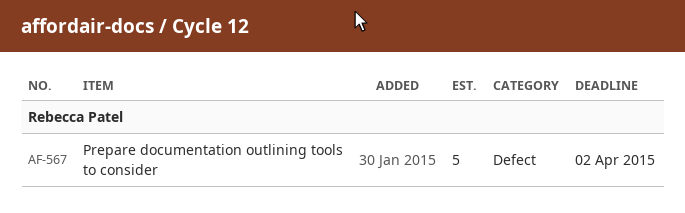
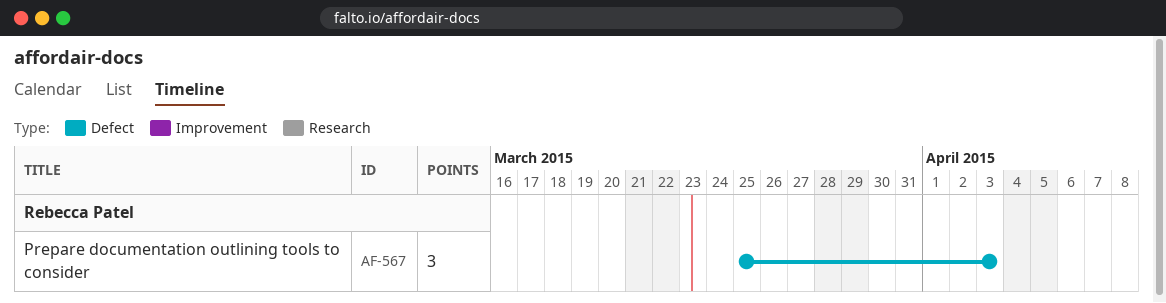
AF-567, estimate: 5 -> 3
AF-567, due: Apr 2 -> Apr 3

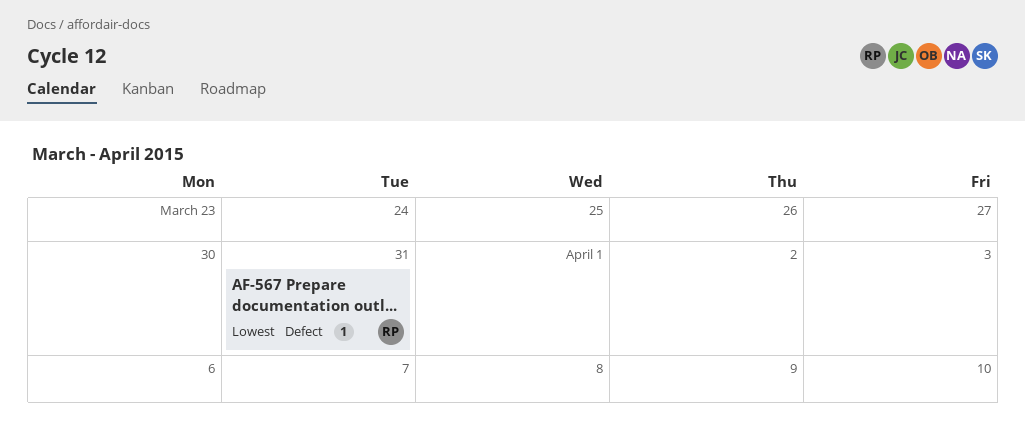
AF-567, estimate: 3 -> 1
AF-567, due: Apr 3 -> Mar 31

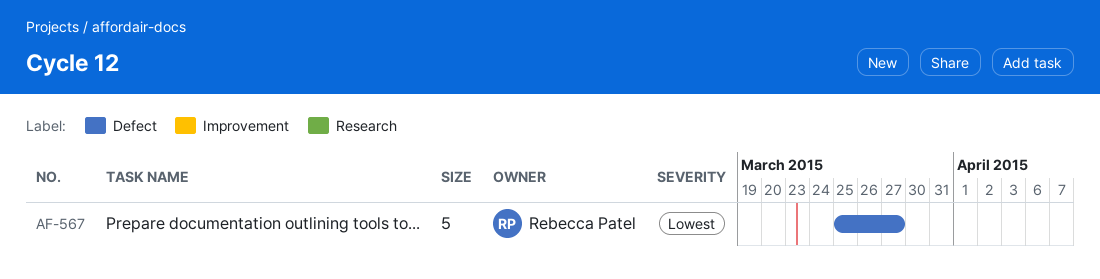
AF-567, estimate: 1 -> 5
AF-567, due: Mar 31 -> Mar 27

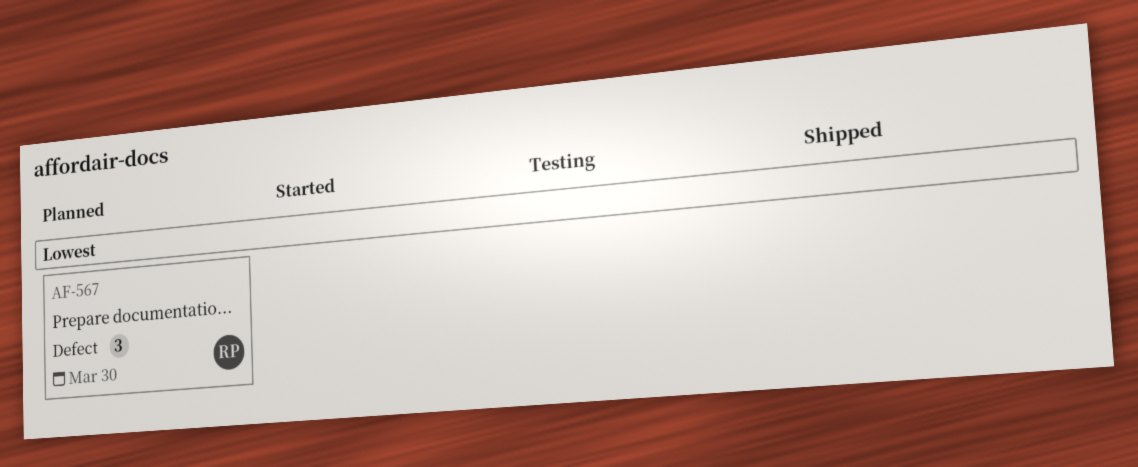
AF-567, estimate: 5 -> 3
AF-567, due: Mar 27 -> Mar 30

